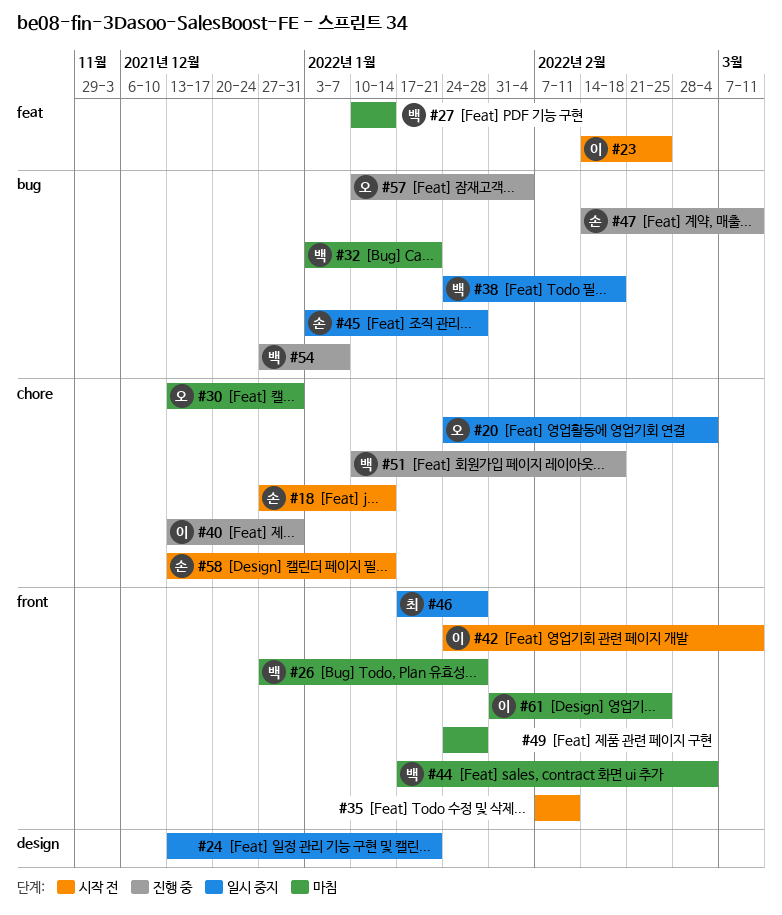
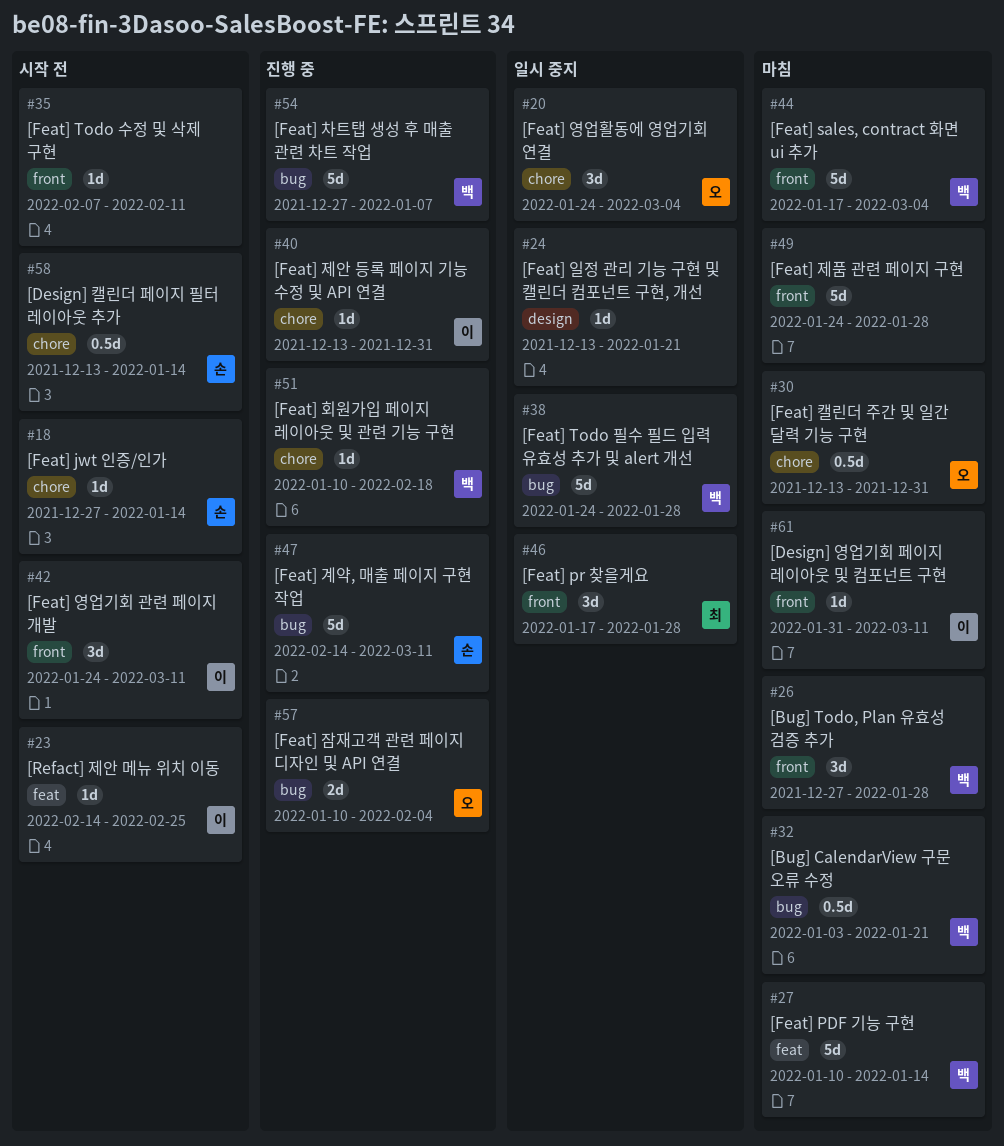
#38, due: Feb 18 -> Jan 28
#45: present -> none
#61, due: Feb 25 -> Mar 11

